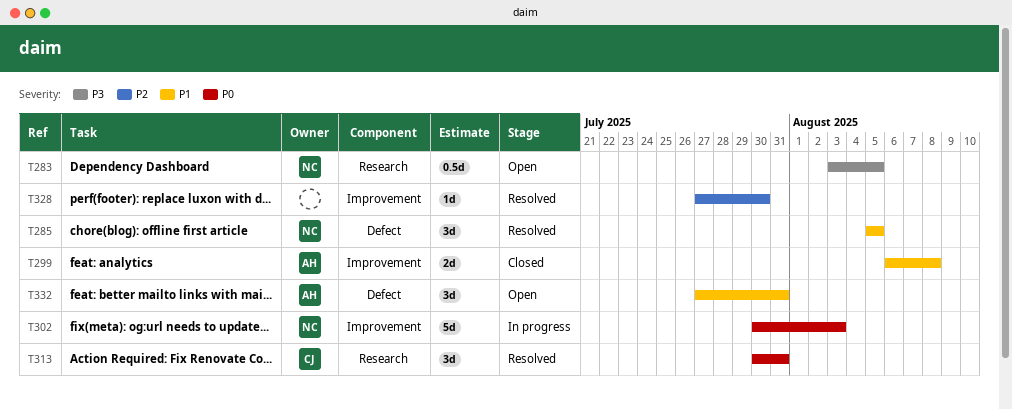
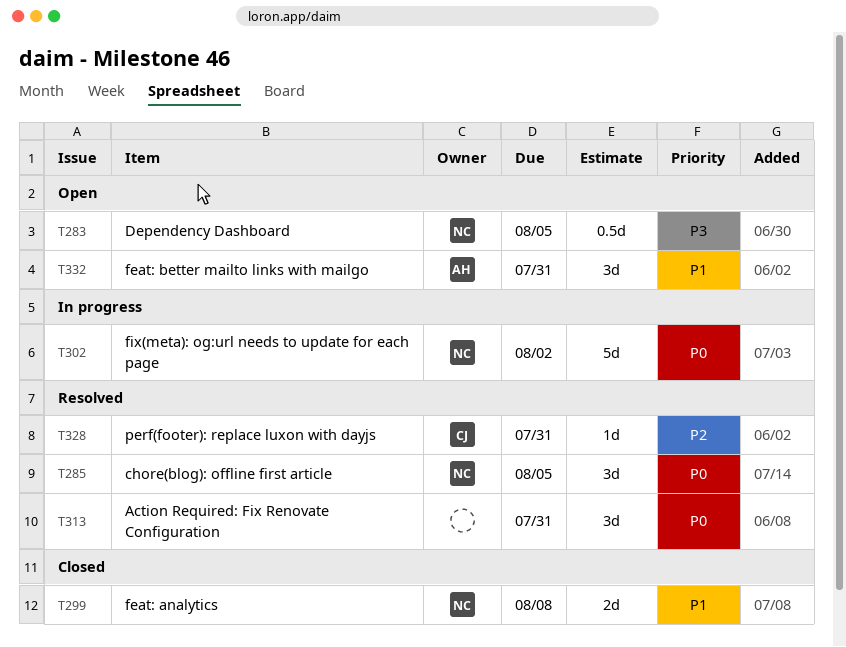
T285, priority: P1 -> P0
T299, owner: AH -> NC
T302, due: Aug 3 -> Aug 2
T313, owner: CJ -> none
T328, owner: none -> CJ
T328, due: Jul 30 -> Jul 31

